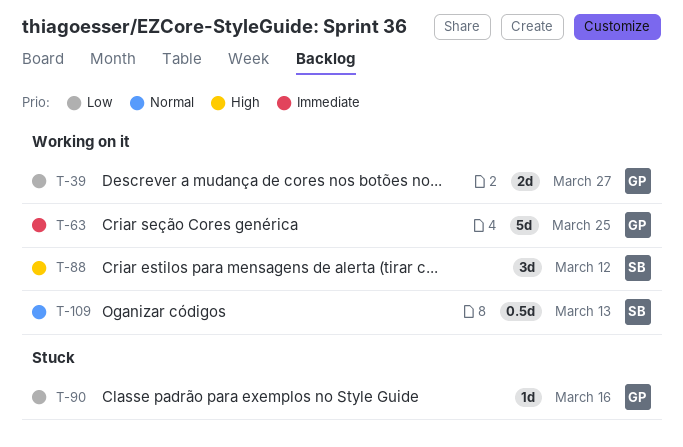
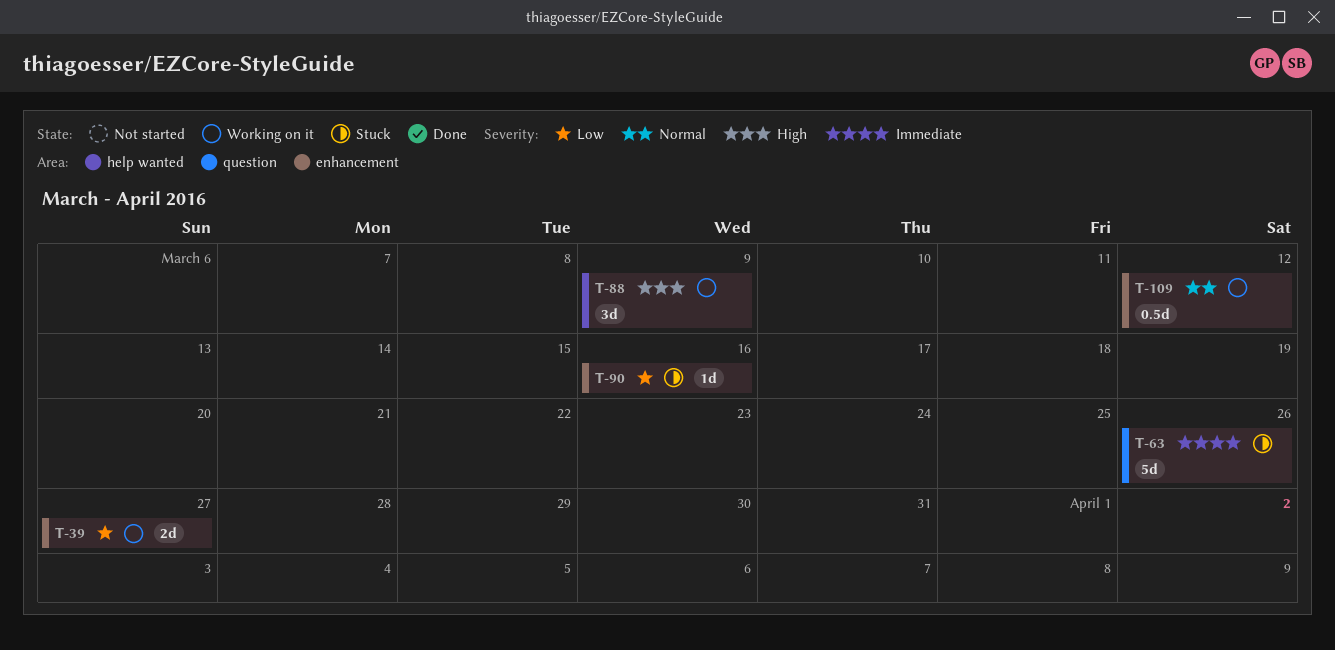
T-63, status: Working on it -> Stuck
T-63, due: Mar 25 -> Mar 26
T-88, due: Mar 12 -> Mar 9
T-109, due: Mar 13 -> Mar 12

